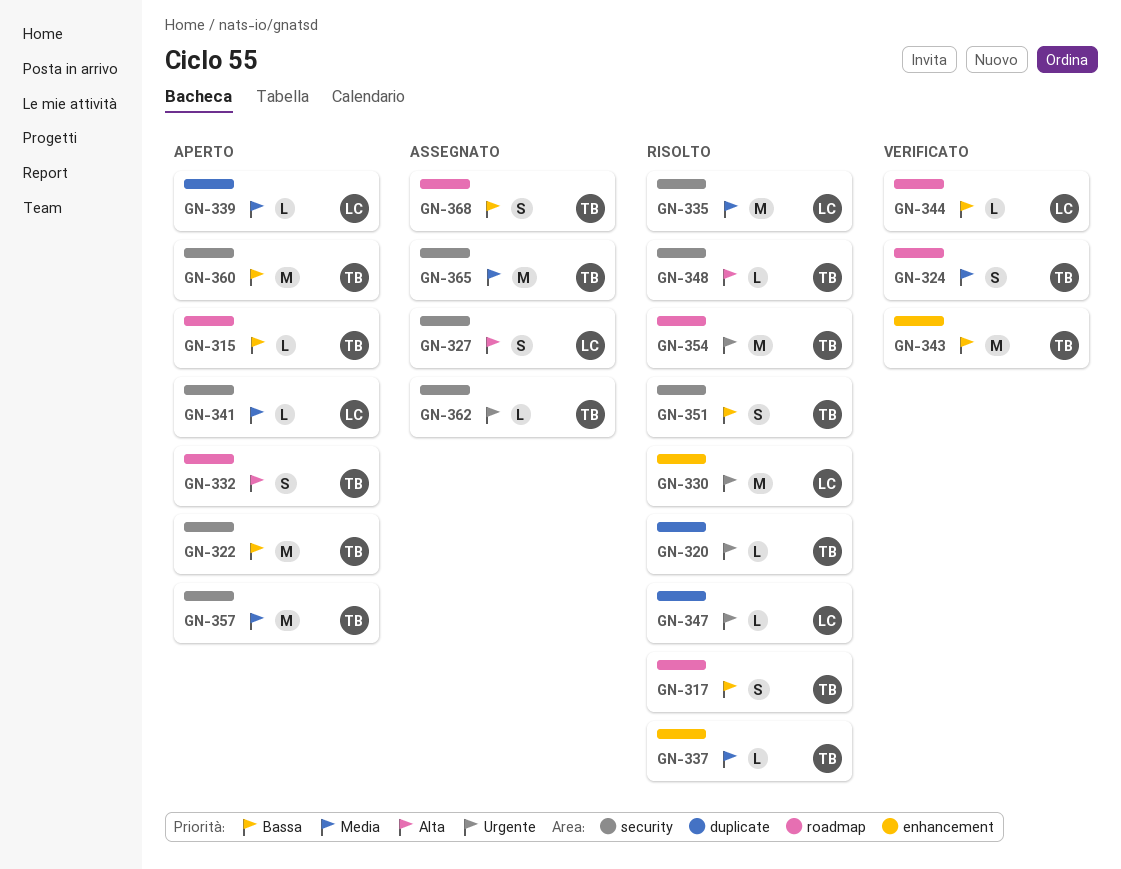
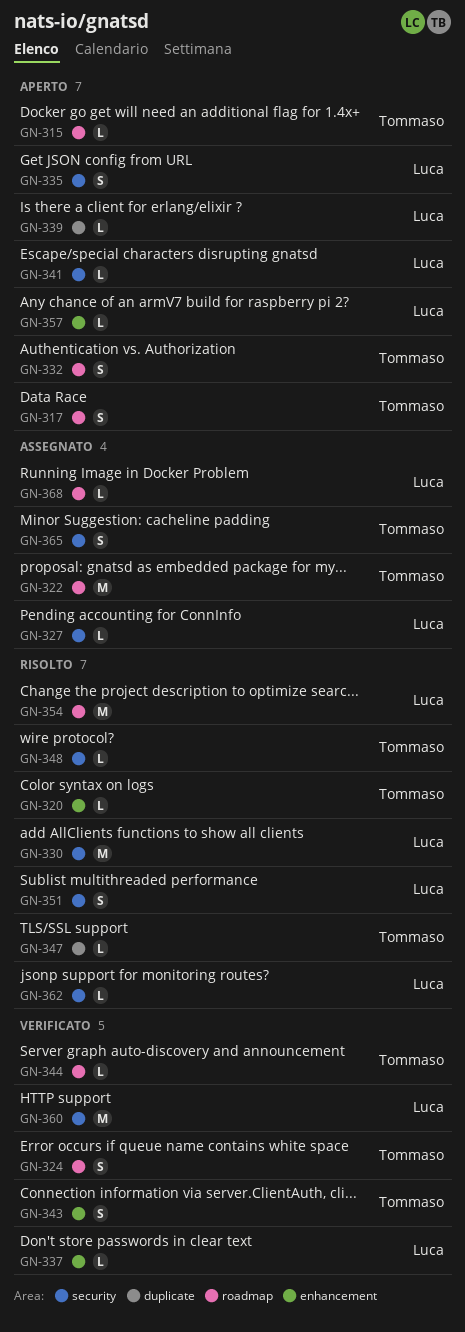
GN-317, status: Risolto -> Aperto
GN-320, label: duplicate -> enhancement
GN-322, status: Aperto -> Assegnato
GN-322, label: security -> roadmap
GN-327, estimate: S -> L
GN-330, label: enhancement -> security
GN-335, status: Risolto -> Aperto
GN-335, estimate: M -> S
GN-337, status: Risolto -> Verificato
GN-337, owner: Tommaso -> Luca
GN-343, estimate: M -> S
GN-344, owner: Luca -> Tommaso
GN-347, owner: Luca -> Tommaso
GN-351, owner: Tommaso -> Luca
GN-354, owner: Tommaso -> Luca
GN-357, owner: Tommaso -> Luca
GN-357, label: security -> enhancement
GN-357, estimate: M -> L
GN-360, status: Aperto -> Verificato
GN-360, owner: Tommaso -> Luca
GN-362, status: Assegnato -> Risolto
GN-362, owner: Tommaso -> Luca
GN-365, estimate: M -> S
GN-368, owner: Tommaso -> Luca
GN-368, estimate: S -> L

